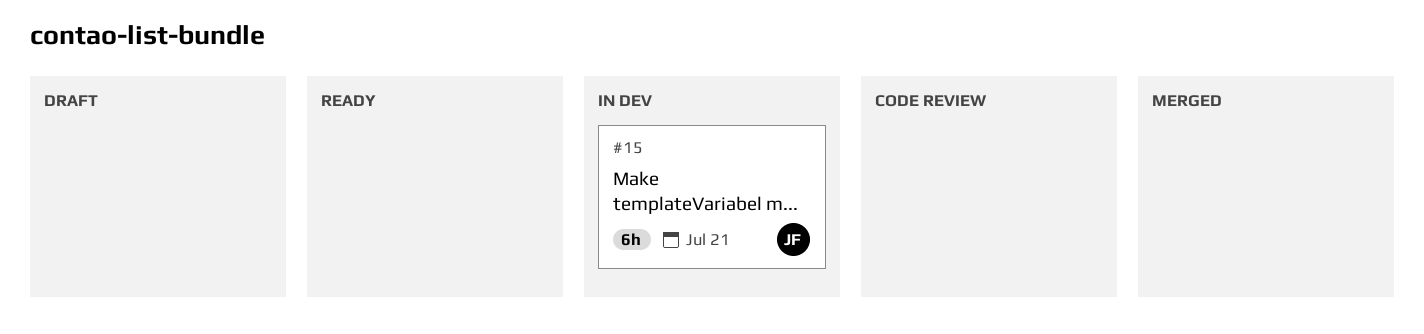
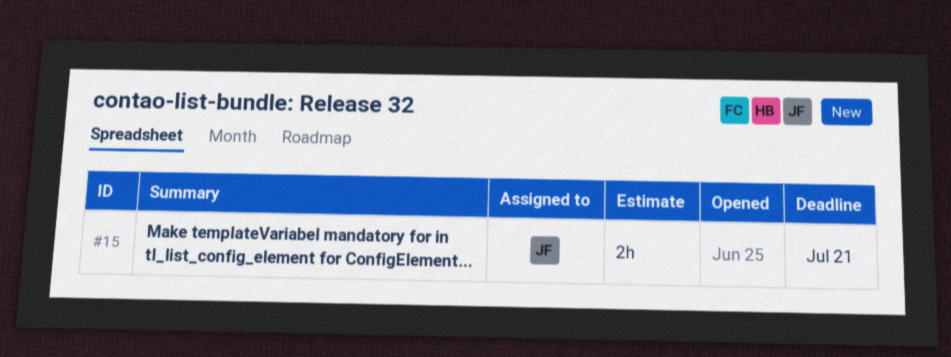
#15, estimate: 6h -> 2h

